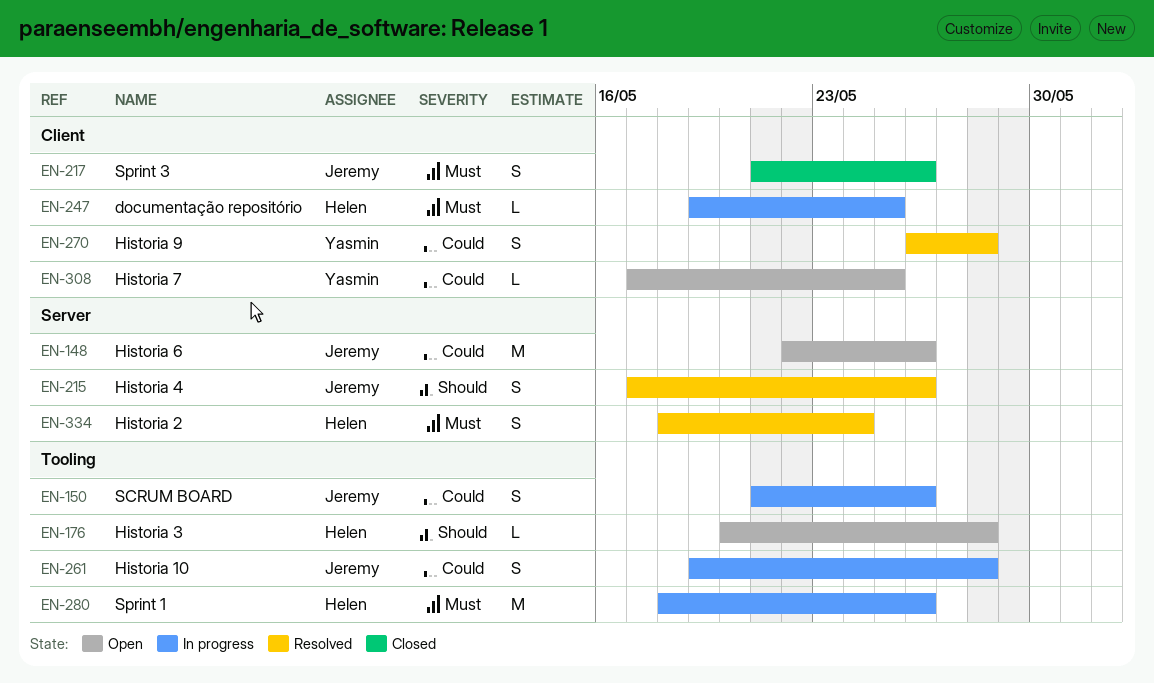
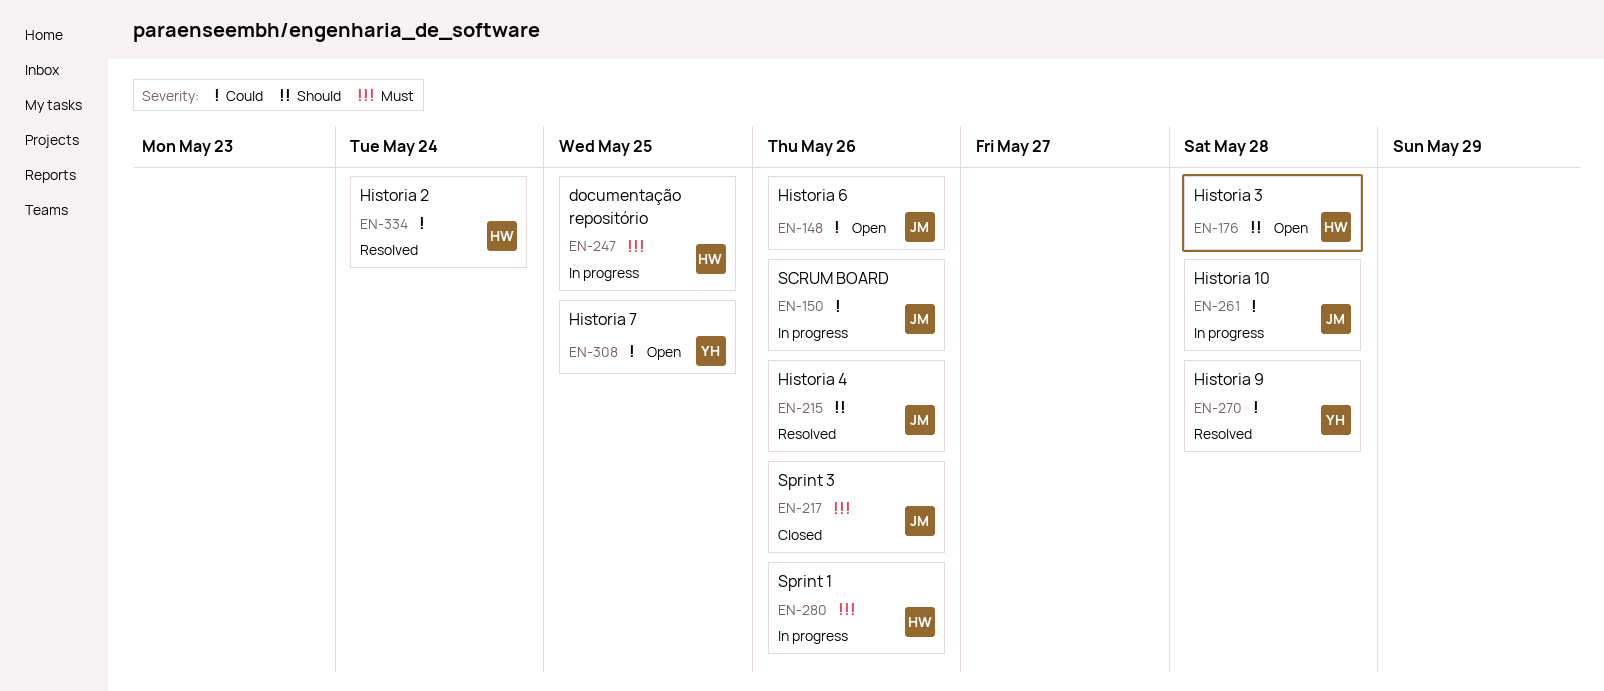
EN-334, priority: Must -> Could

